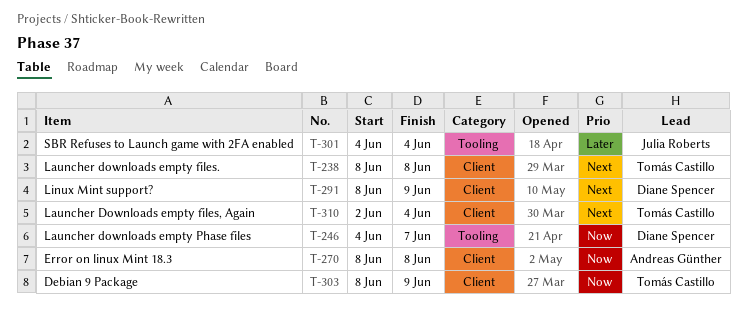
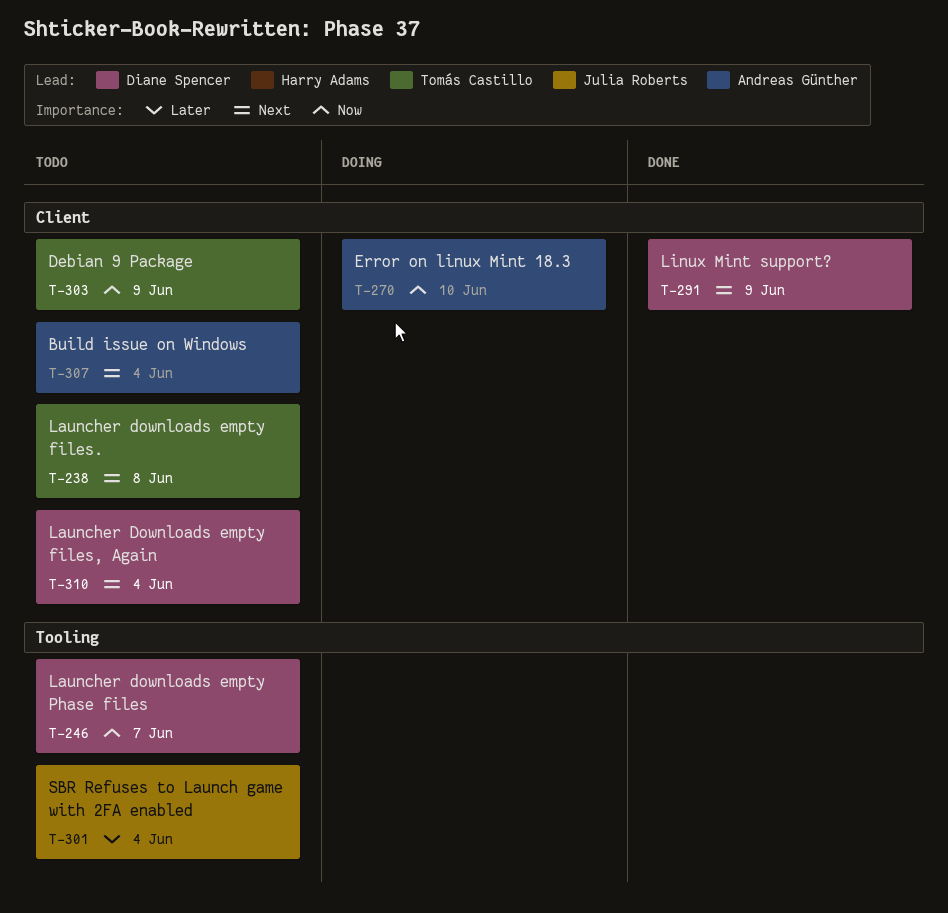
T-270, due: Jun 8 -> Jun 10
T-307: none -> present
T-310, owner: Tomás Castillo -> Diane Spencer

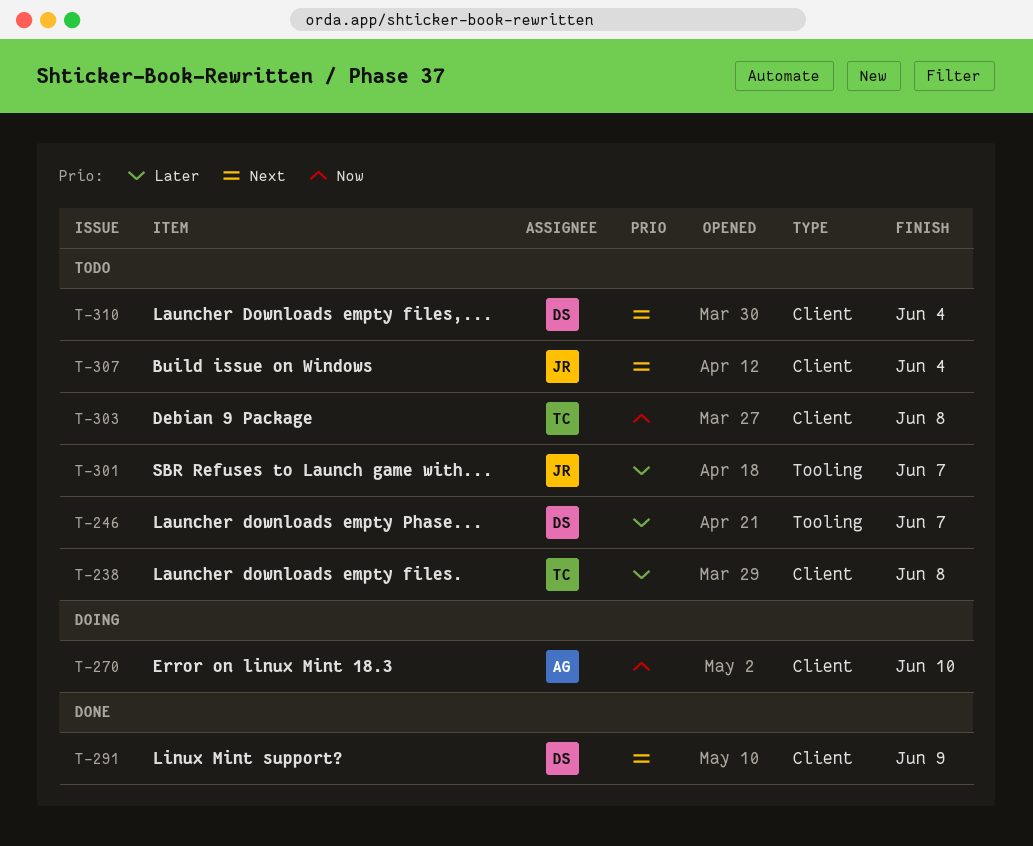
T-238, priority: Next -> Later
T-246, priority: Now -> Later
T-301, due: Jun 4 -> Jun 7
T-303, due: Jun 9 -> Jun 8
T-307, owner: Andreas Günther -> Julia Roberts

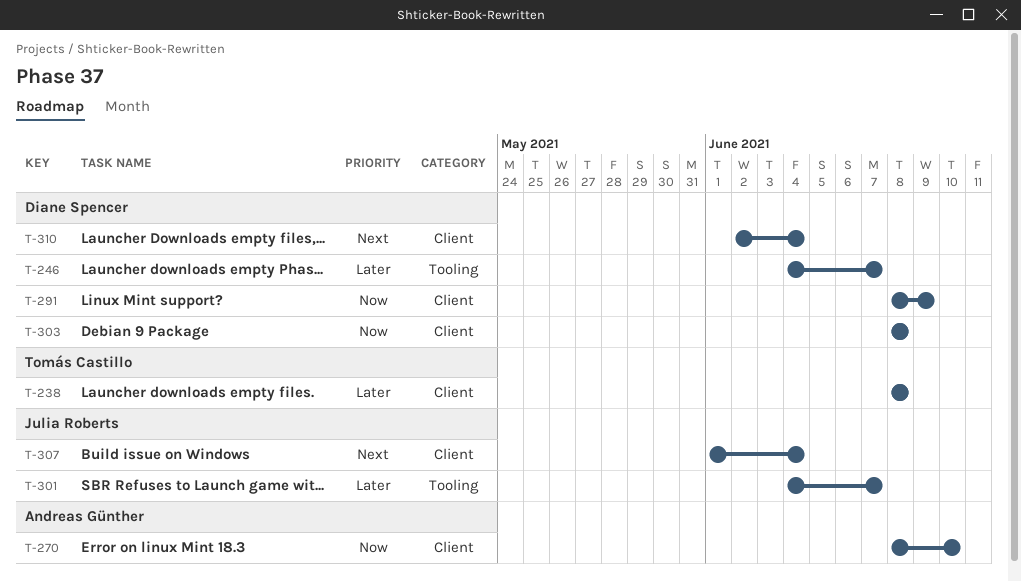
T-291, priority: Next -> Now
T-303, owner: Tomás Castillo -> Diane Spencer

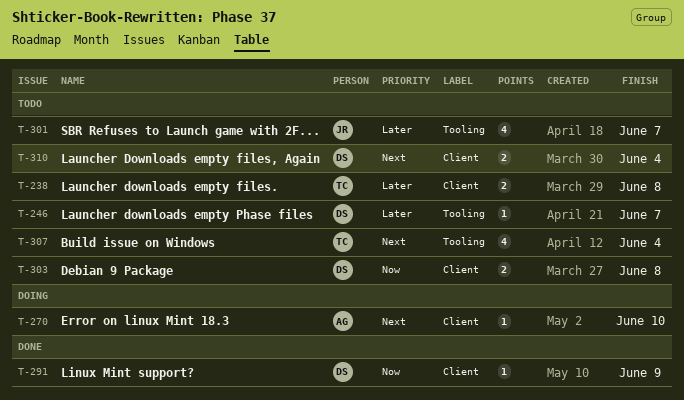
T-270, priority: Now -> Next
T-307, owner: Julia Roberts -> Tomás Castillo
T-307, label: Client -> Tooling

